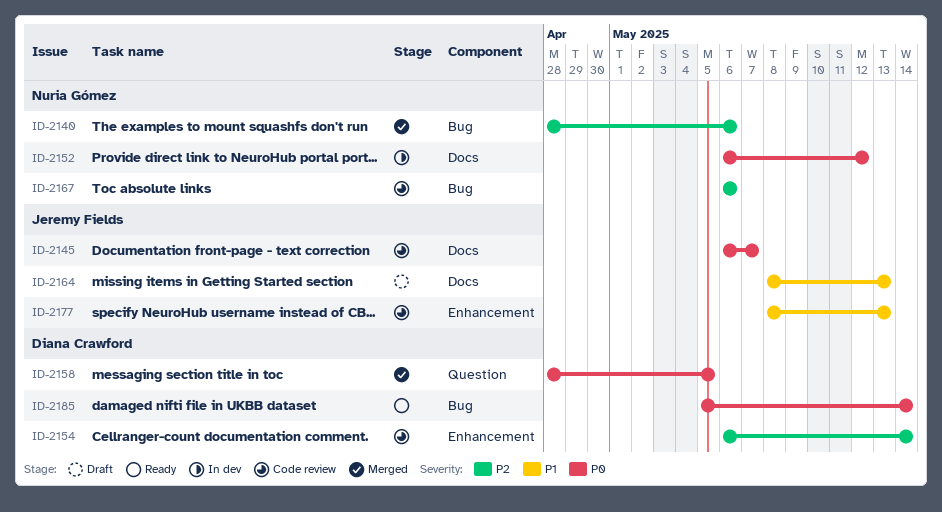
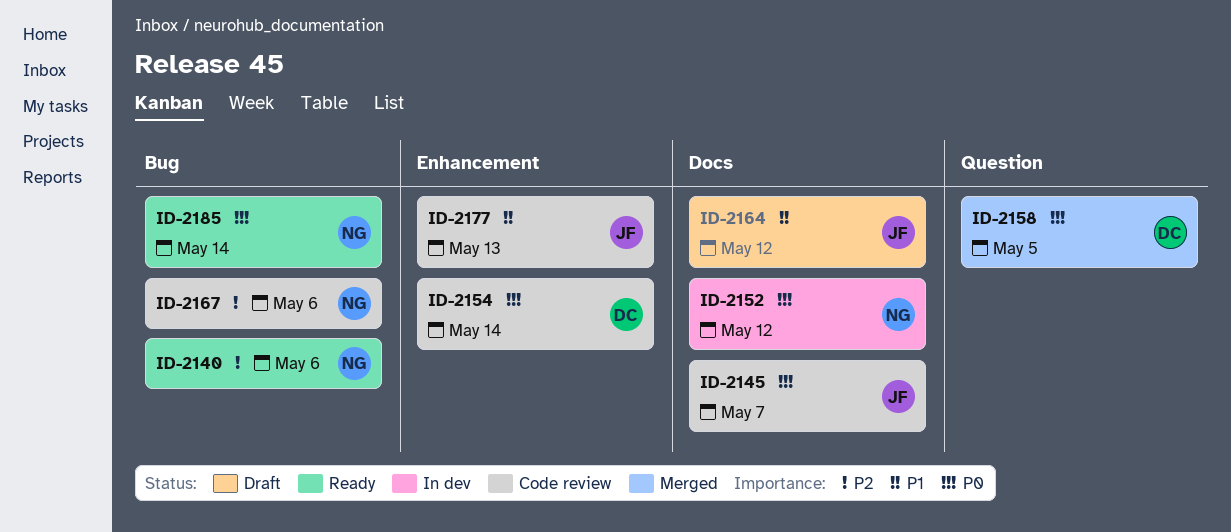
ID-2140, status: Merged -> Ready
ID-2154, priority: P2 -> P0
ID-2164, due: May 13 -> May 12
ID-2185, owner: Diana Crawford -> Nuria Gómez

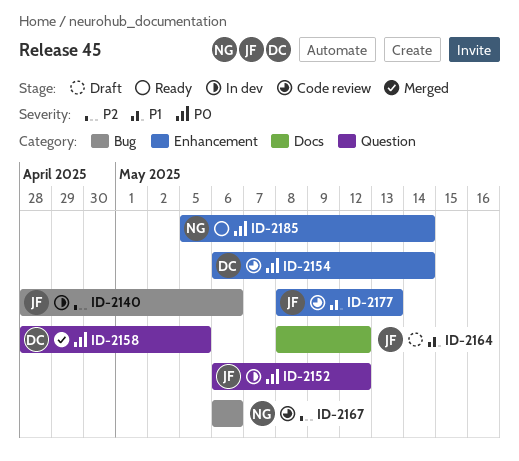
ID-2140, status: Ready -> In dev
ID-2140, owner: NG -> JF
ID-2145: present -> none
ID-2152, owner: NG -> JF
ID-2152, label: Docs -> Question
ID-2185, label: Bug -> Enhancement

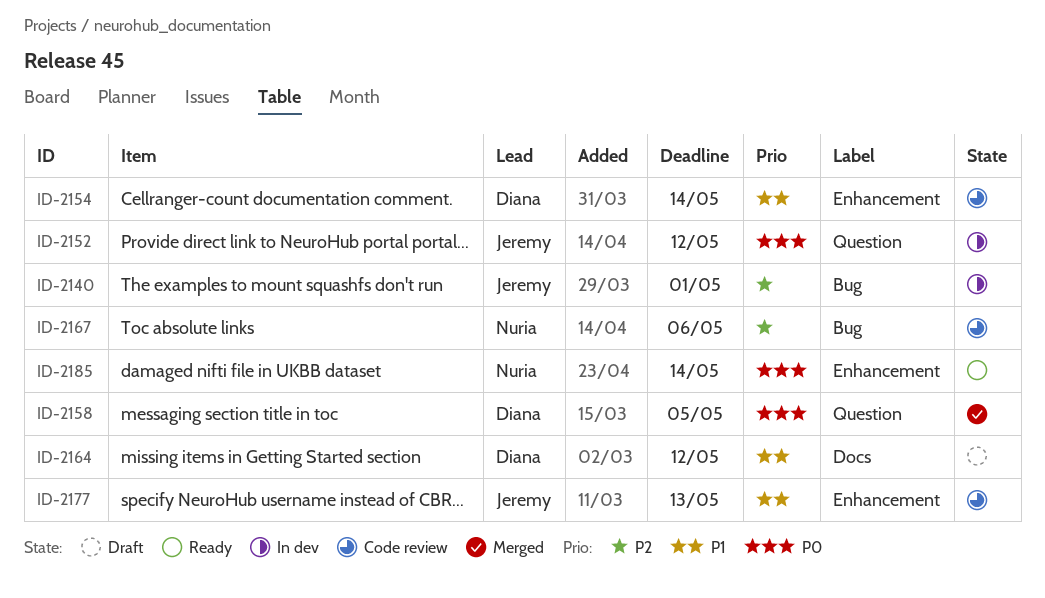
ID-2140, due: May 6 -> May 1
ID-2154, priority: P0 -> P1
ID-2164, owner: Jeremy -> Diana

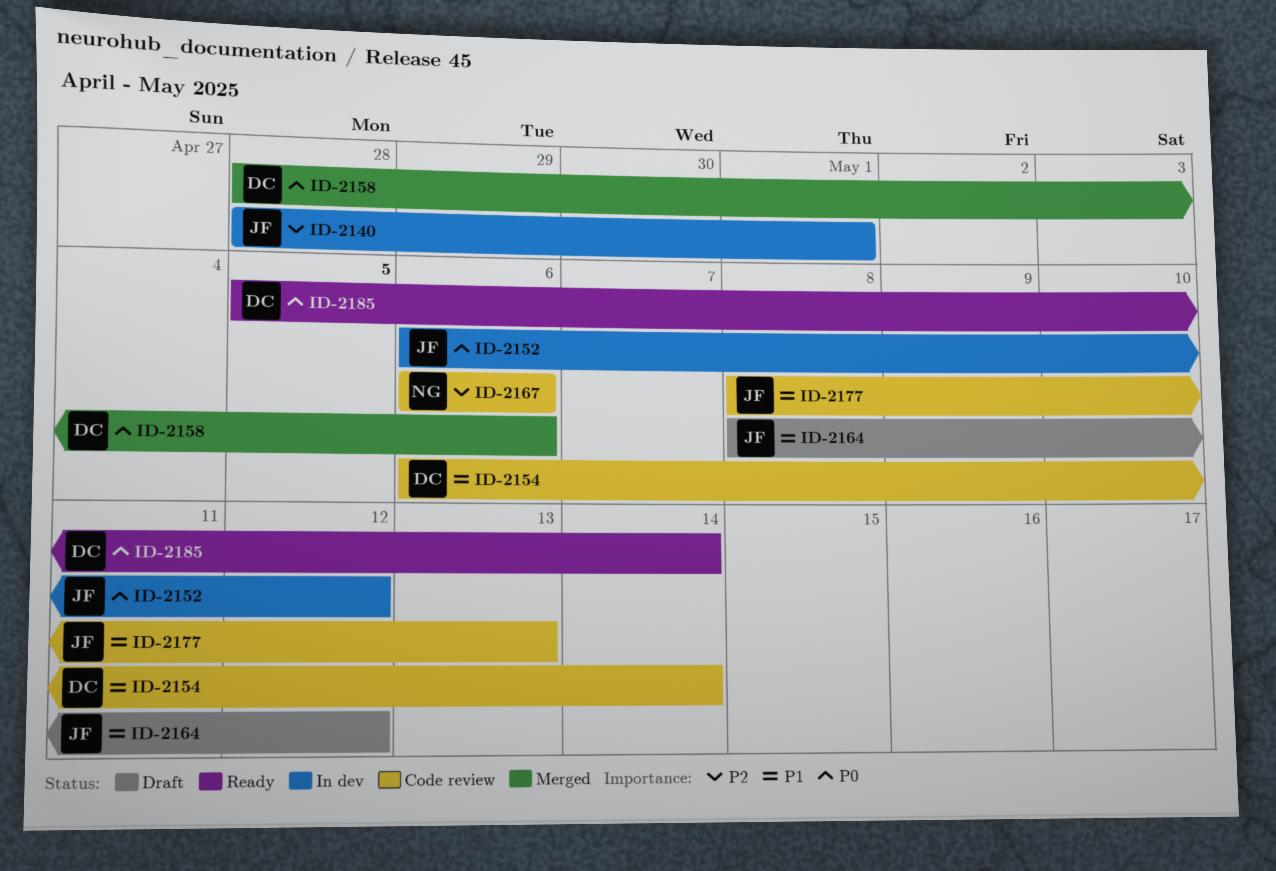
ID-2158, due: May 5 -> May 6
ID-2164, owner: Diana -> Jeremy
ID-2185, owner: Nuria -> Diana

